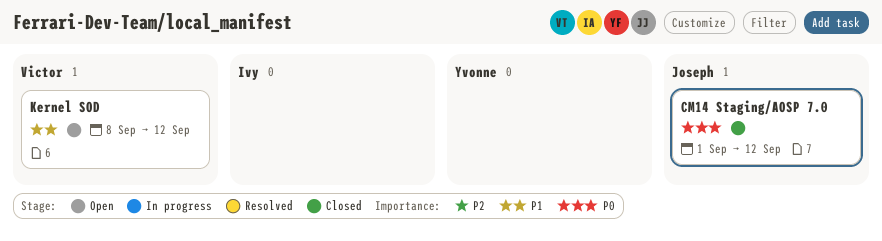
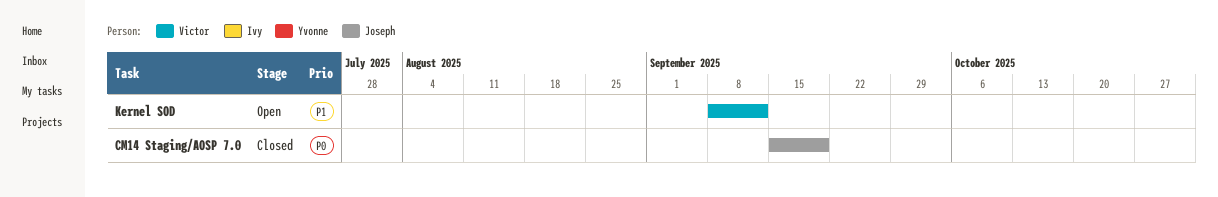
CM14 Staging/AOSP 7.0, start: Sep 1 -> Sep 15
CM14 Staging/AOSP 7.0, due: Sep 12 -> Sep 19

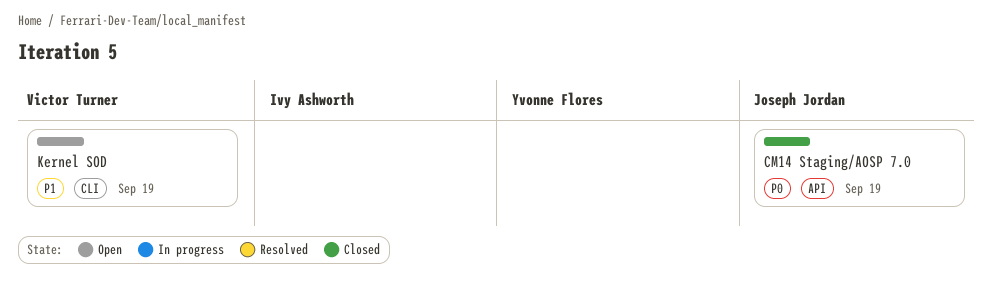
Kernel SOD, due: Sep 12 -> Sep 19

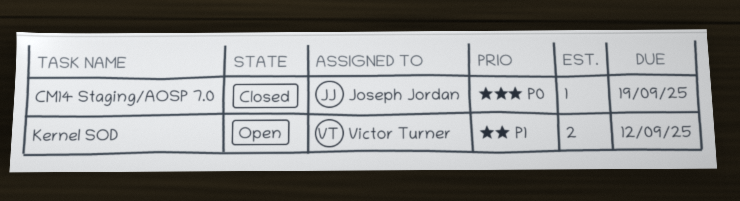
Kernel SOD, due: Sep 19 -> Sep 12

